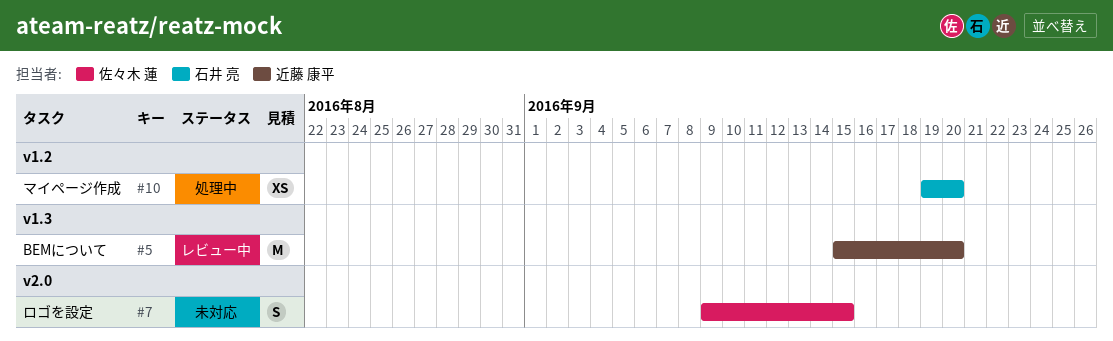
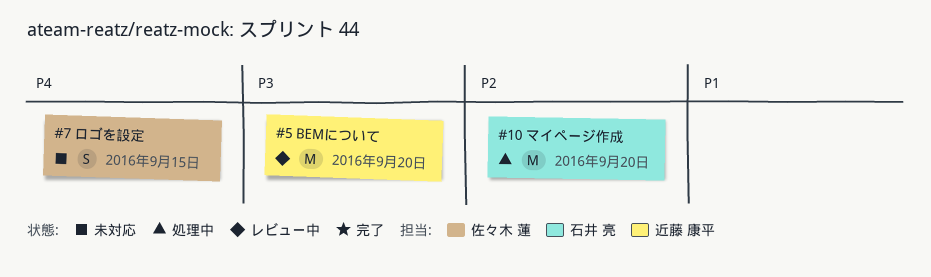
#10, estimate: XS -> M

